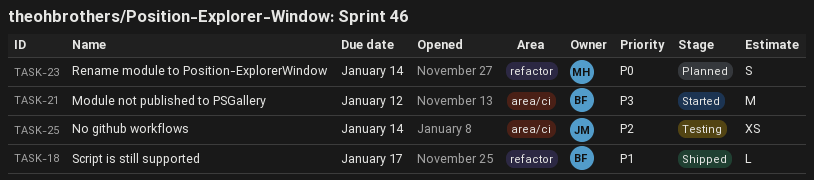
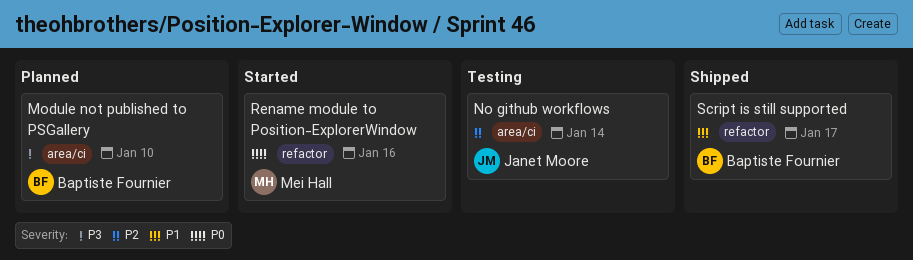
Module not published to PSGallery, status: Started -> Planned
Module not published to PSGallery, due: Jan 12 -> Jan 10
Rename module to Position-ExplorerWindow, status: Planned -> Started
Rename module to Position-ExplorerWindow, due: Jan 14 -> Jan 16

